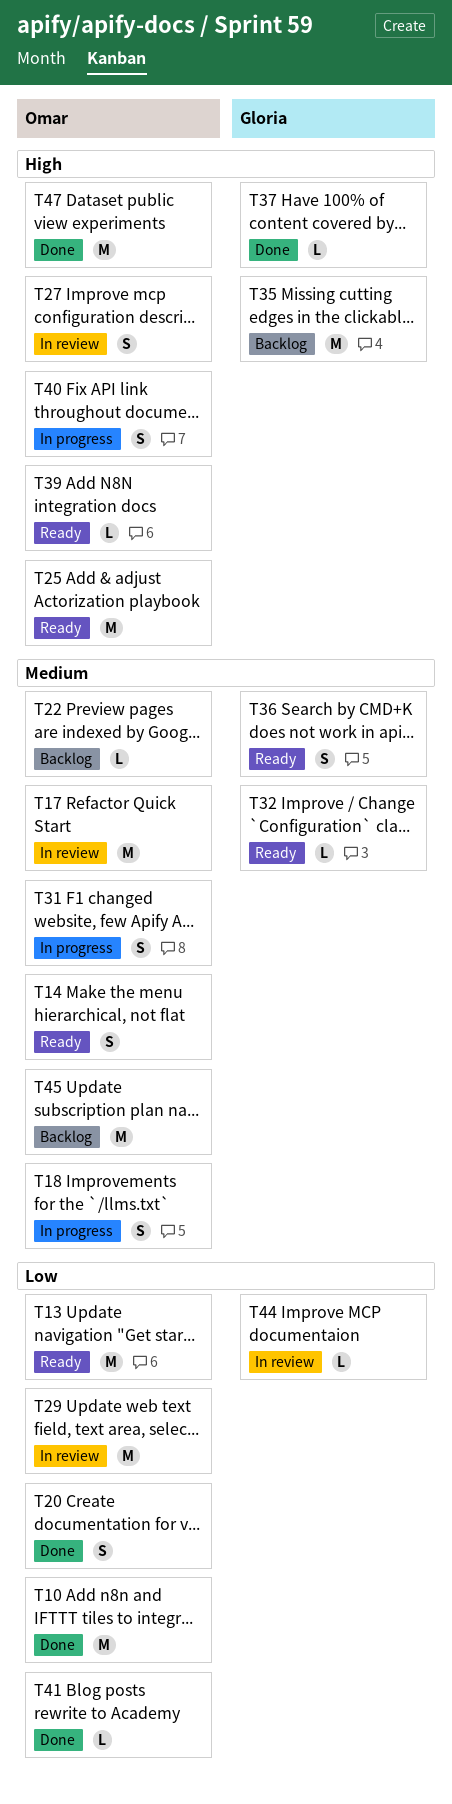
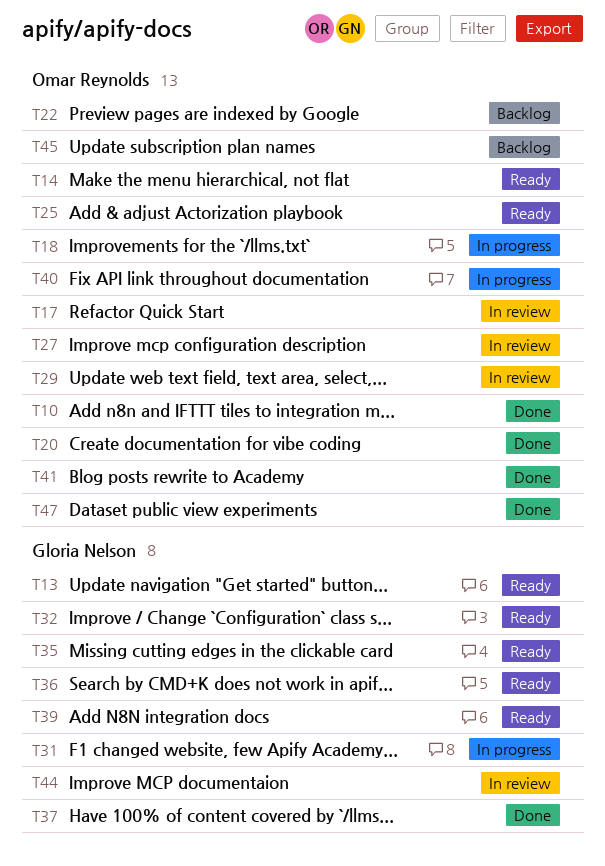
T13, owner: Omar Reynolds -> Gloria Nelson
T31, owner: Omar Reynolds -> Gloria Nelson
T35, status: Backlog -> Ready
T39, owner: Omar Reynolds -> Gloria Nelson

